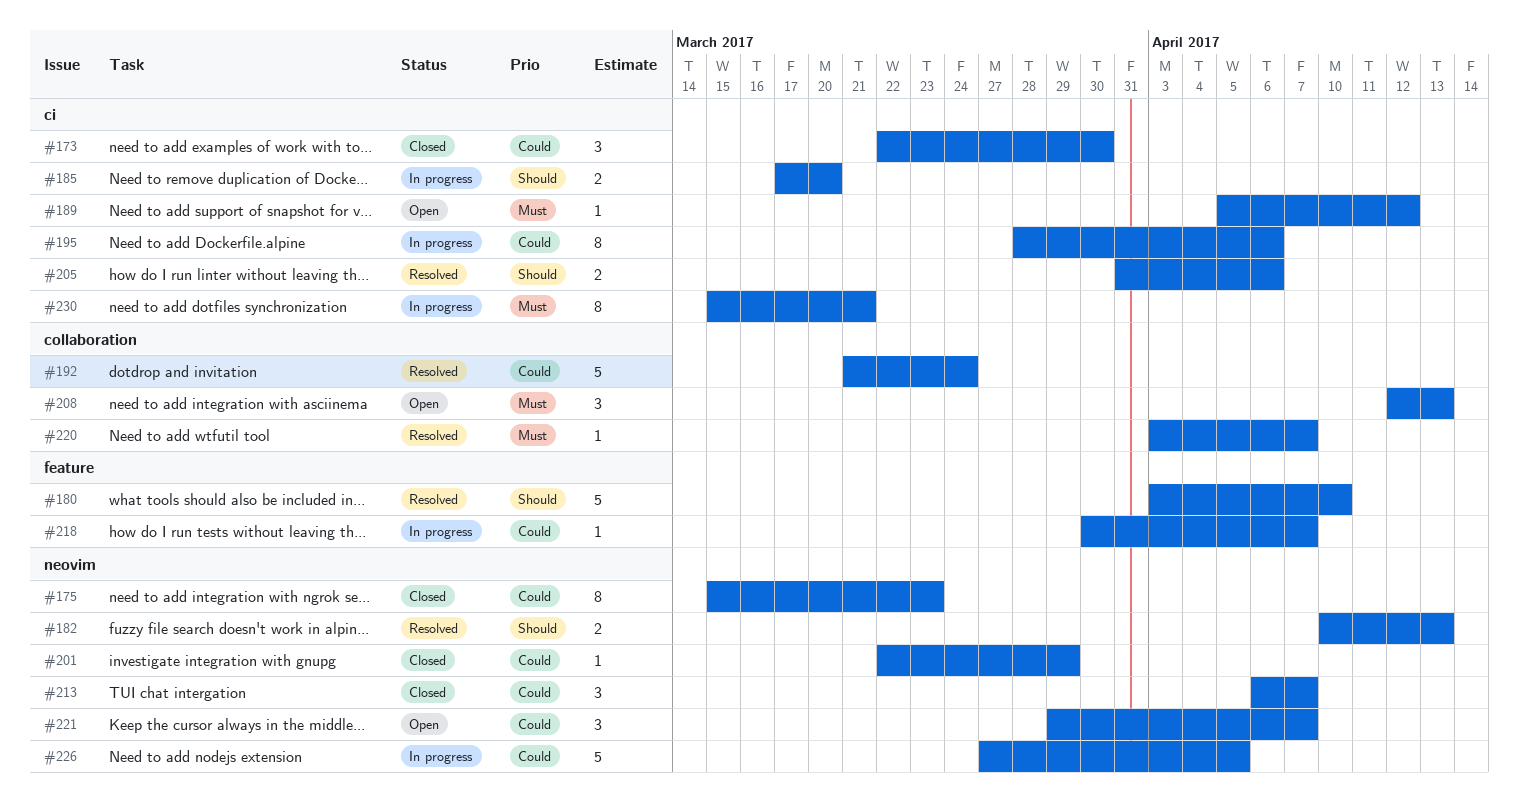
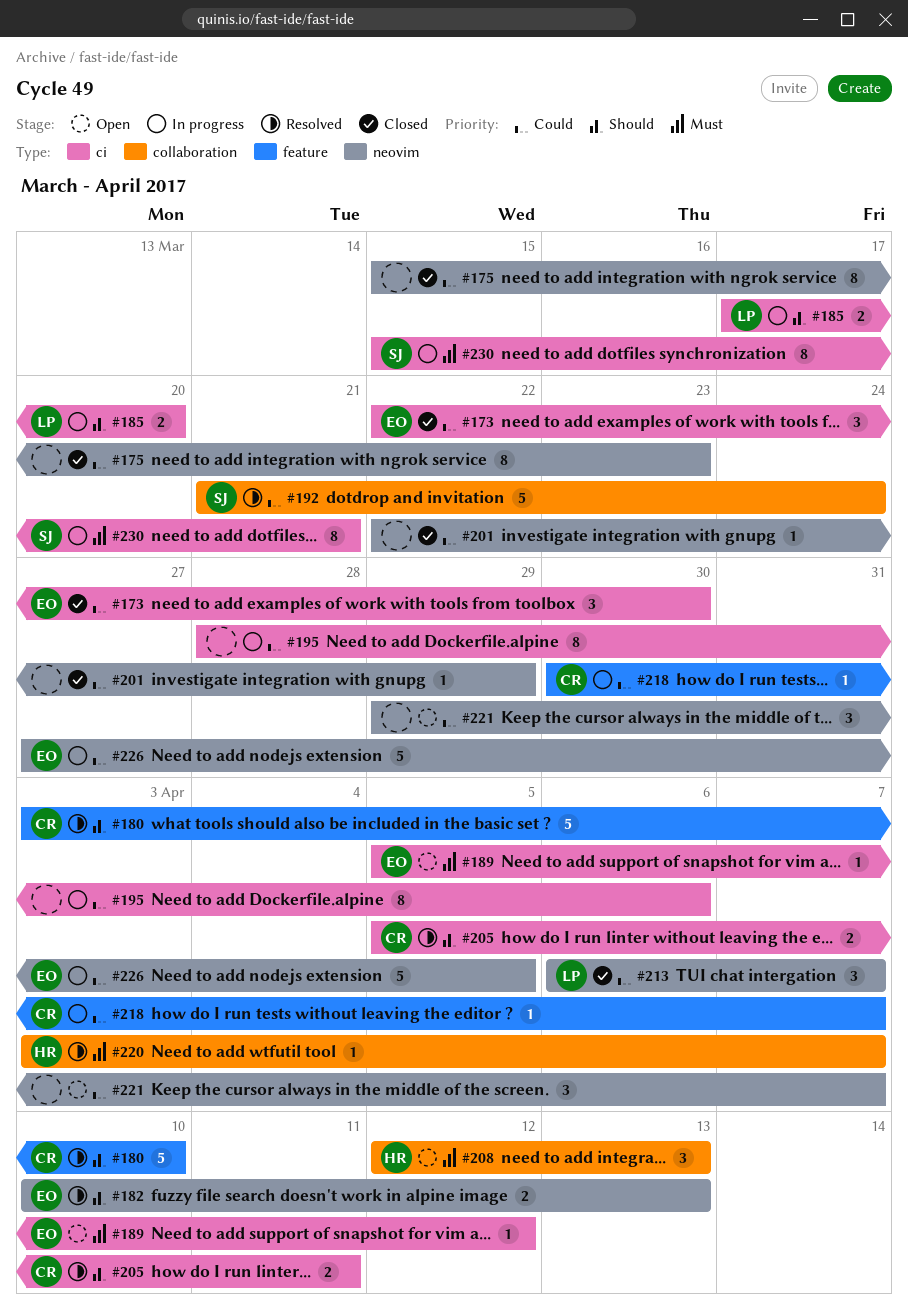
#205, start: Mar 31 -> Apr 5
#205, due: Apr 6 -> Apr 11

